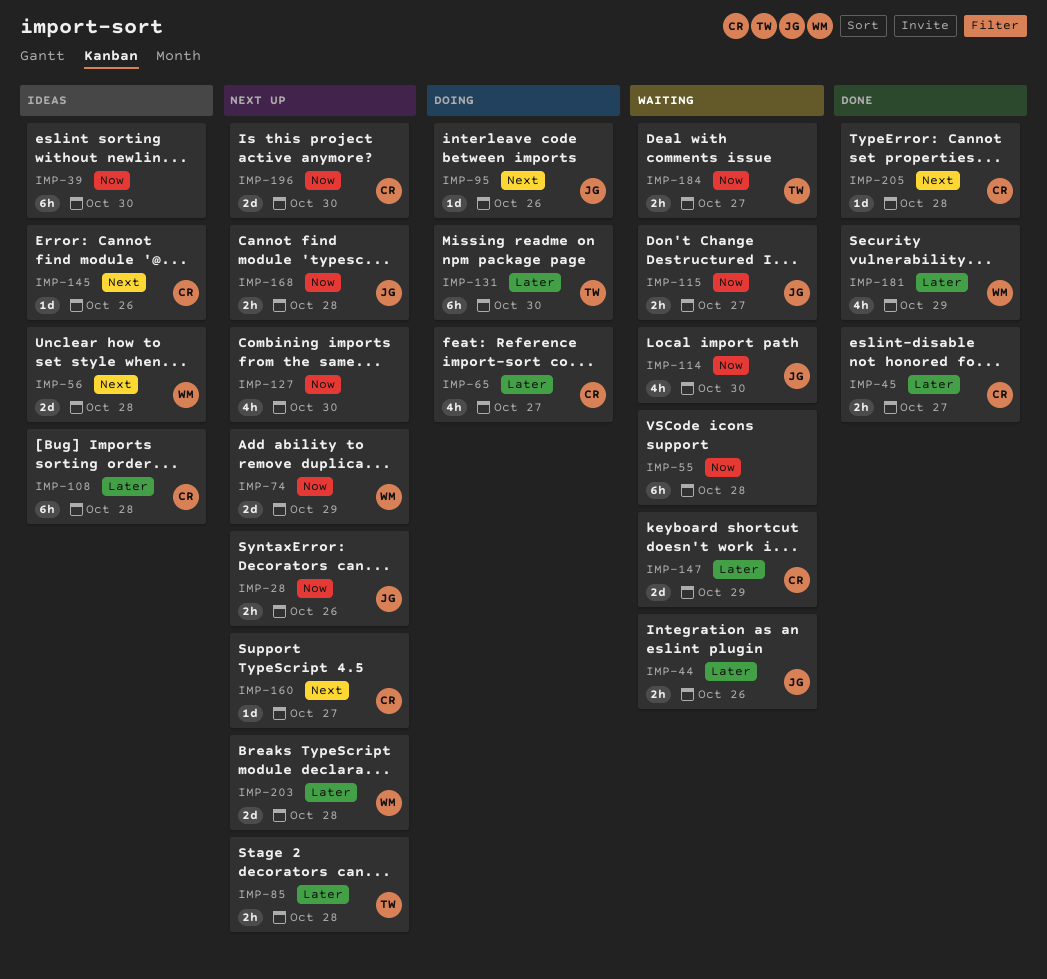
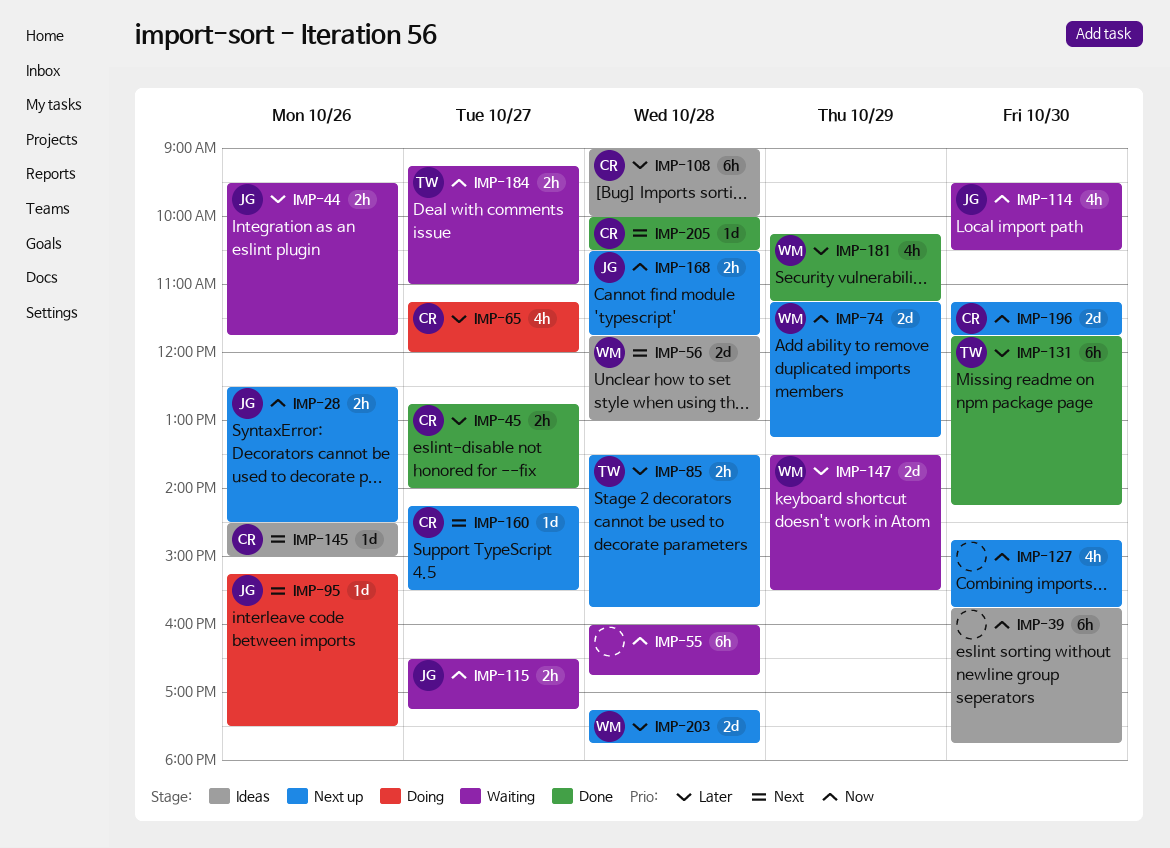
IMP-131, status: Doing -> Done
IMP-147, owner: CR -> WM

